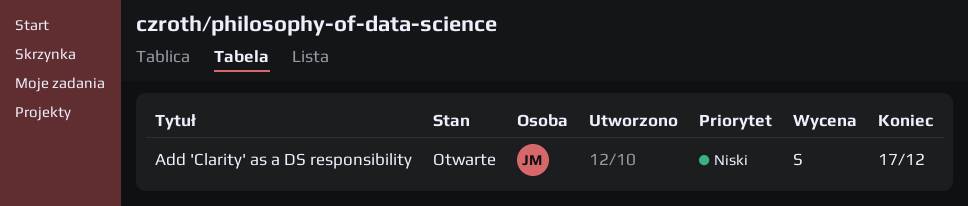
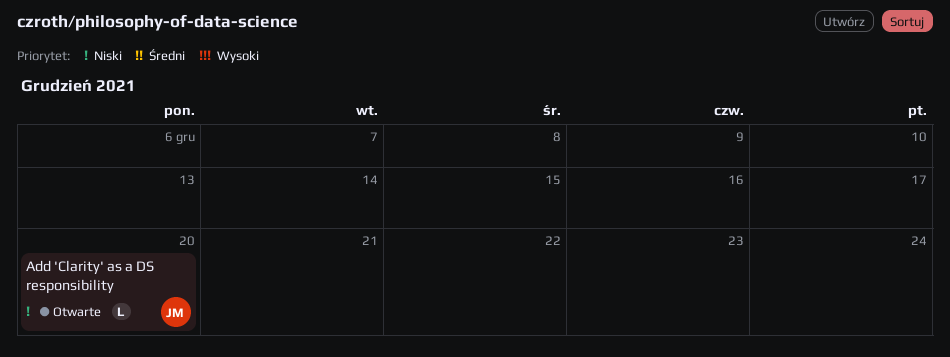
Add 'Clarity' as a DS responsibility, estimate: S -> L
Add 'Clarity' as a DS responsibility, due: Dec 17 -> Dec 20

